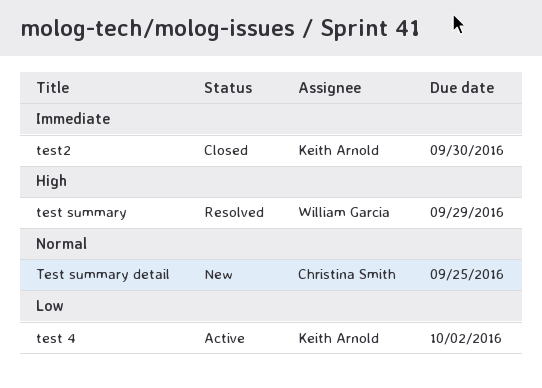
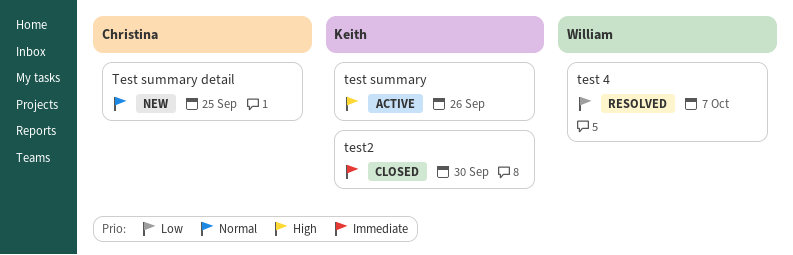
test 4, status: Active -> Resolved
test 4, owner: Keith Arnold -> William Garcia
test 4, due: Oct 2 -> Oct 7
test summary, status: Resolved -> Active
test summary, owner: William Garcia -> Keith Arnold
test summary, due: Sep 29 -> Sep 26

